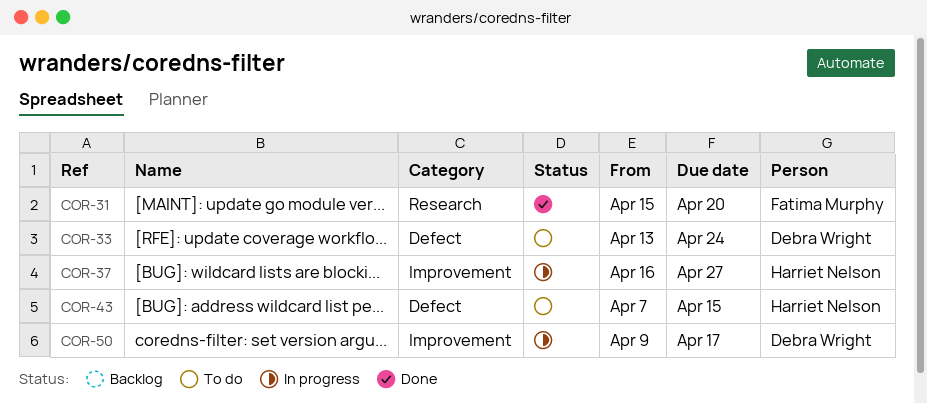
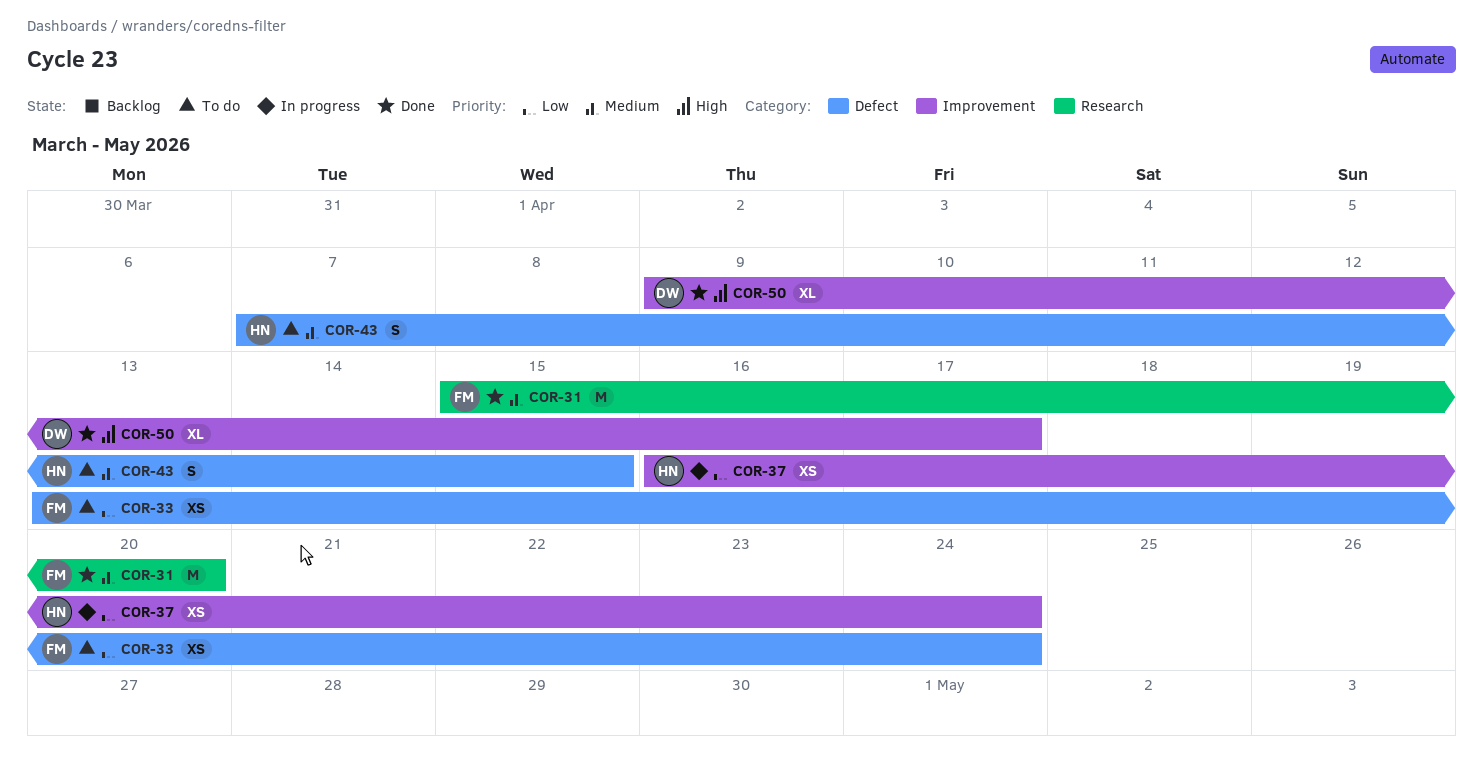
COR-33, owner: Debra Wright -> Fatima Murphy
COR-37, due: Apr 27 -> Apr 24
COR-50, status: In progress -> Done

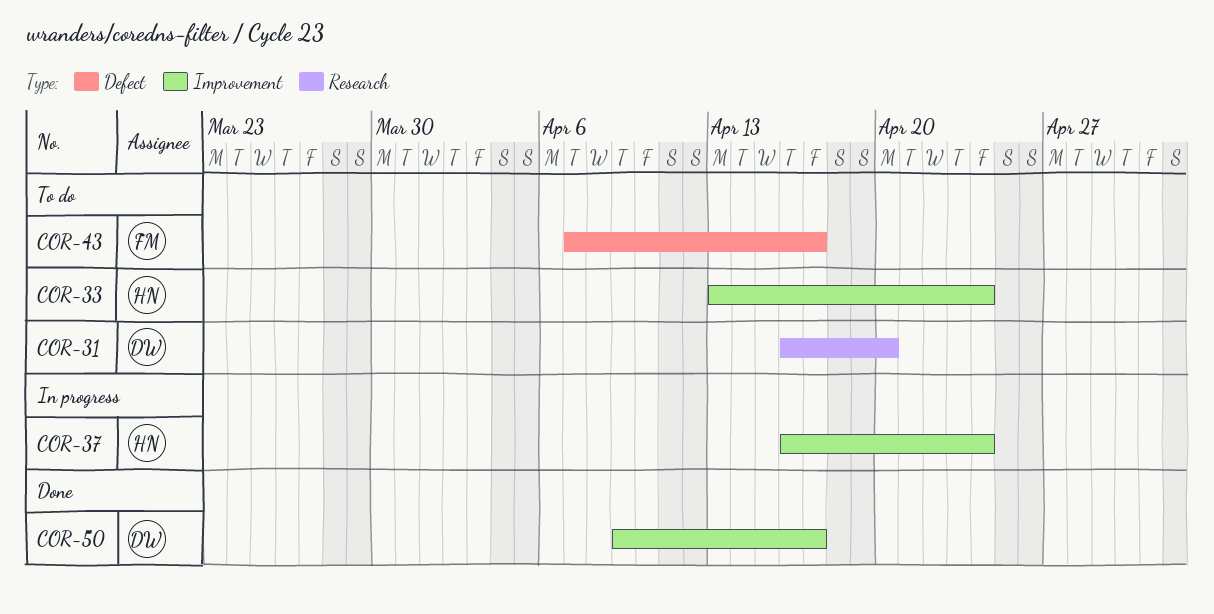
COR-31, status: Done -> To do
COR-31, owner: FM -> DW
COR-31, start: Apr 15 -> Apr 16
COR-33, owner: FM -> HN
COR-33, label: Defect -> Improvement
COR-43, owner: HN -> FM
COR-43, due: Apr 15 -> Apr 17

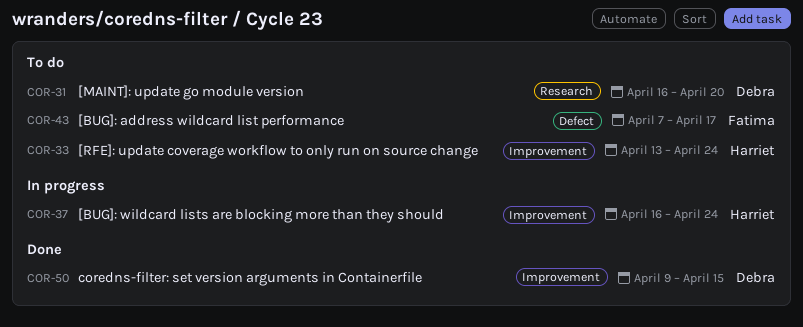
COR-50, due: Apr 17 -> Apr 15

